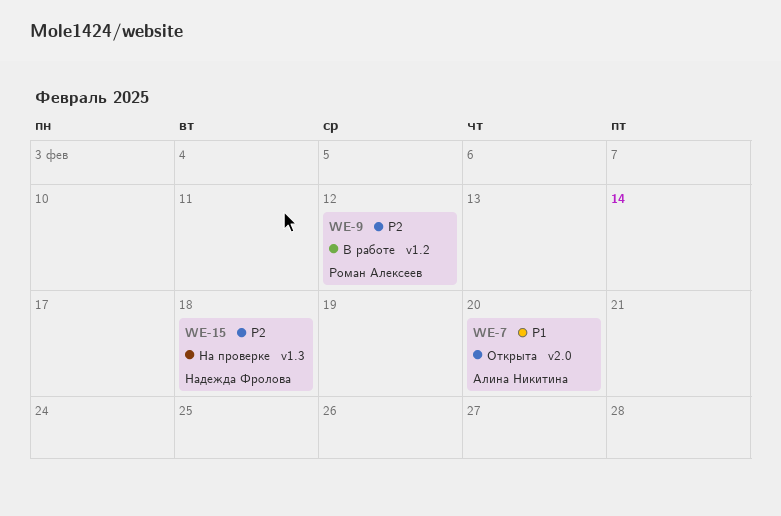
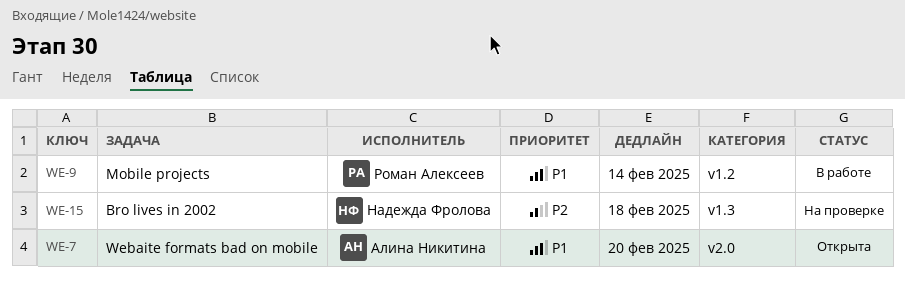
WE-9, priority: P2 -> P1
WE-9, due: Feb 12 -> Feb 14

